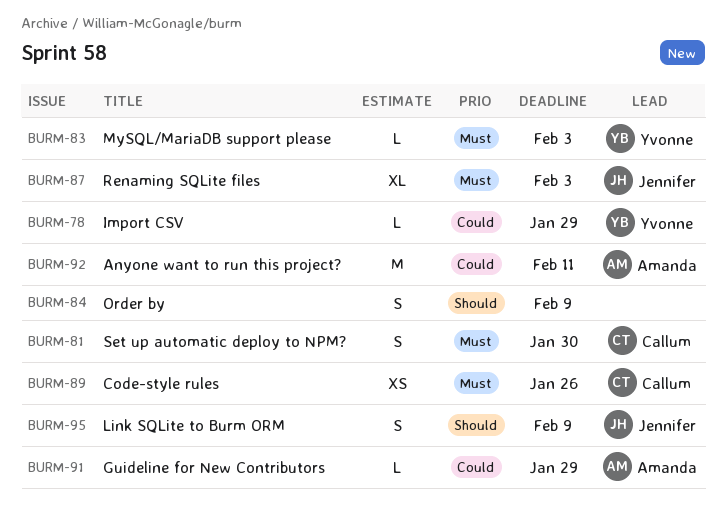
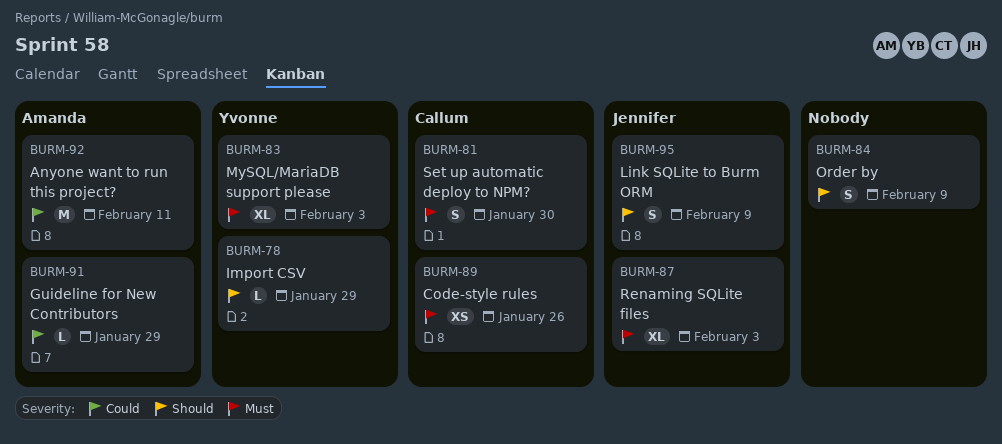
BURM-78, priority: Could -> Should
BURM-83, estimate: L -> XL

